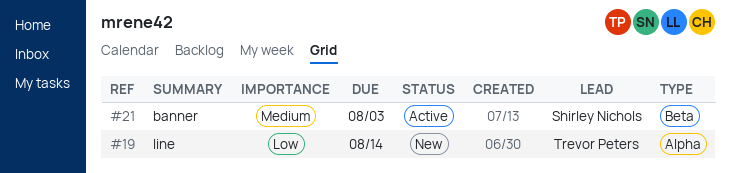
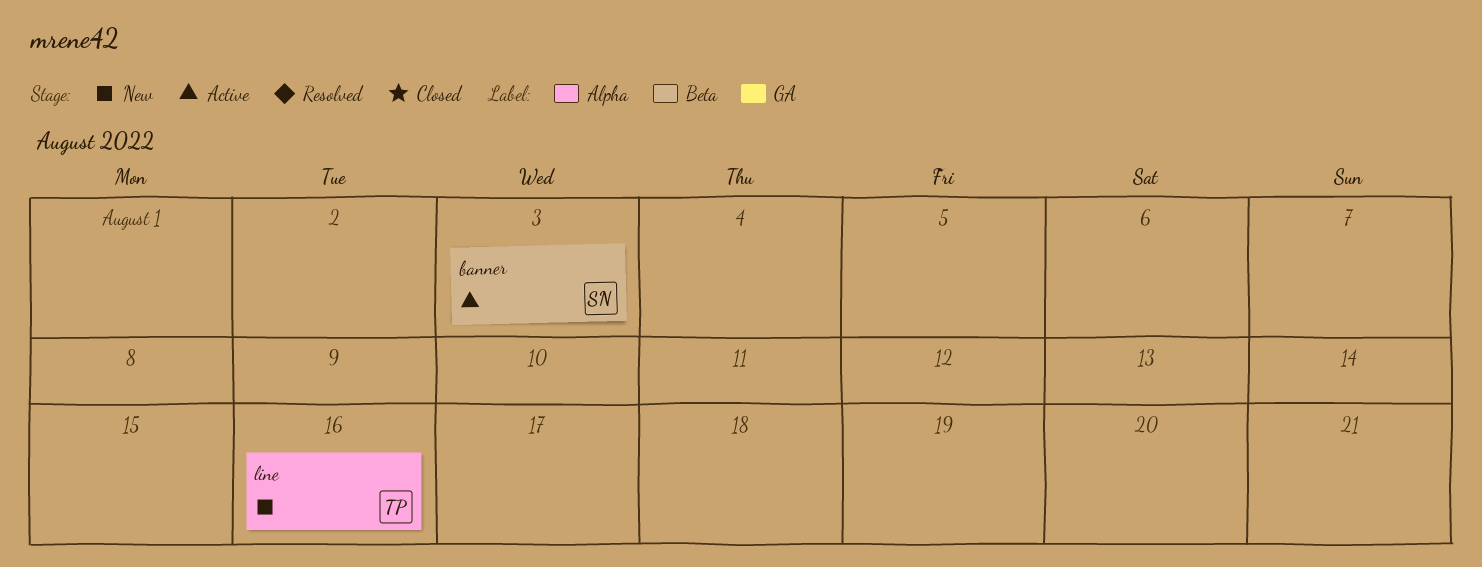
line, due: Aug 14 -> Aug 16

